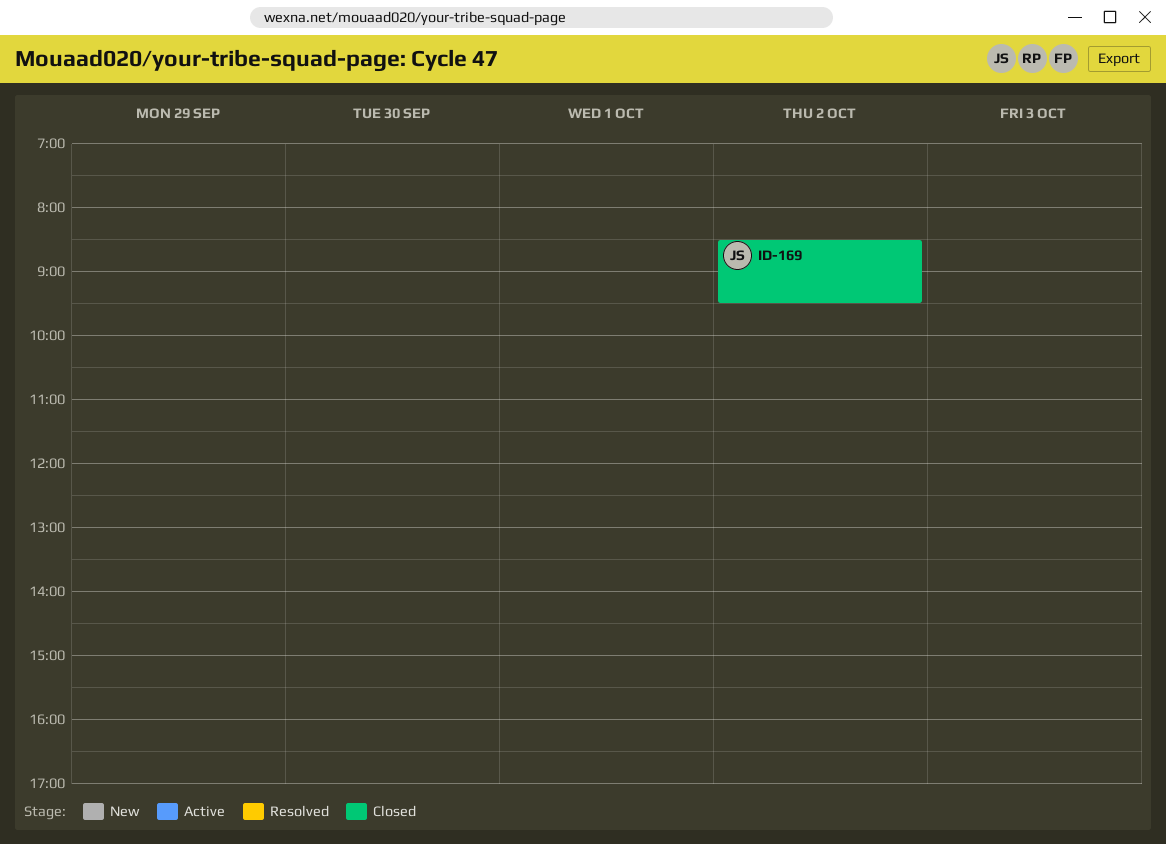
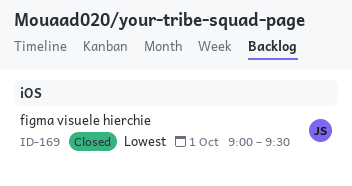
ID-169, day: Oct 2 -> Oct 1
ID-169, begins: 08:30 -> 09:00

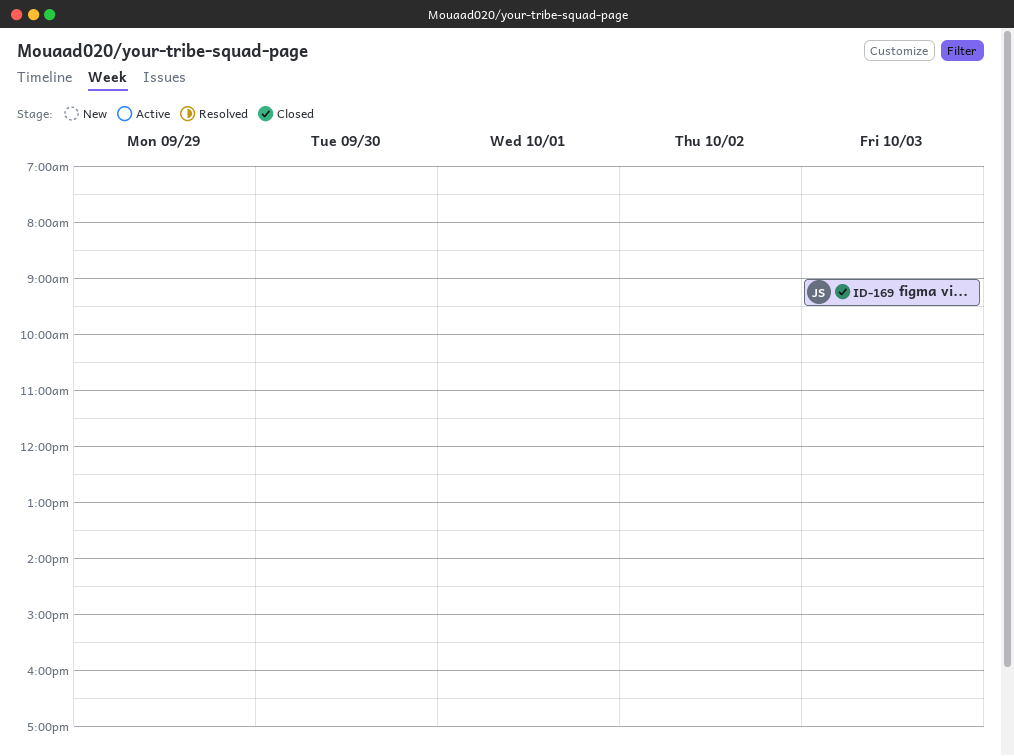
ID-169, day: Oct 1 -> Oct 3

